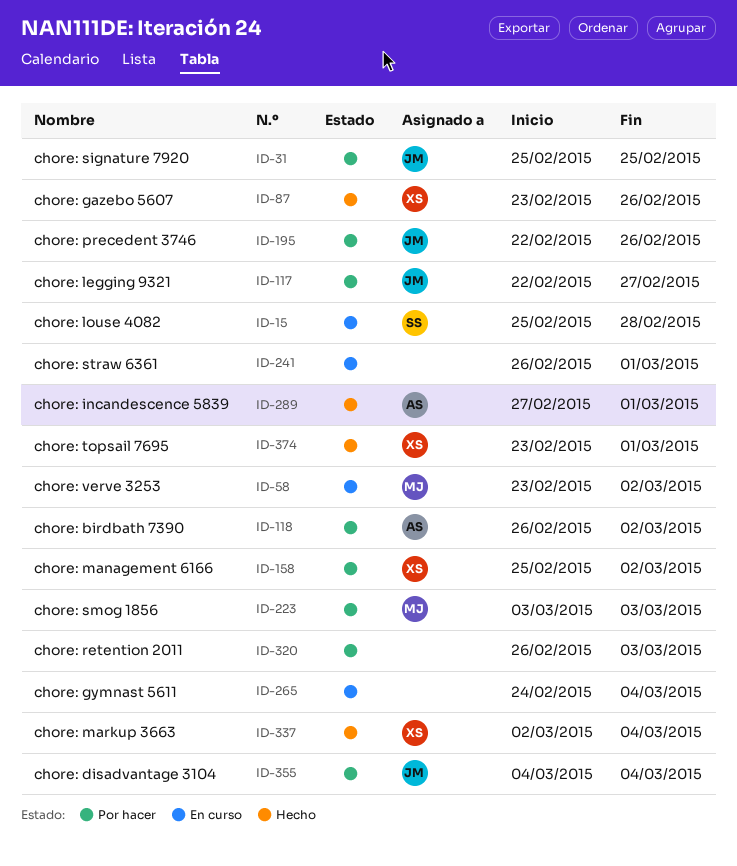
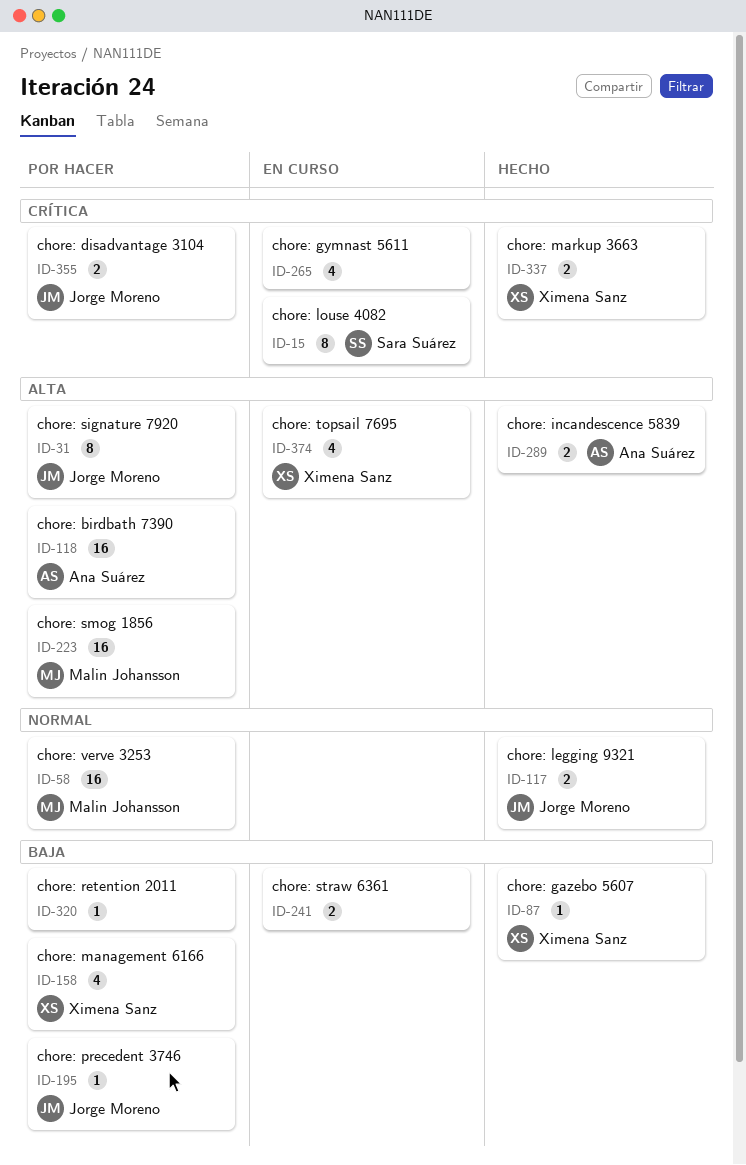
ID-58, status: En curso -> Por hacer
ID-117, status: Por hacer -> Hecho
ID-374, status: Hecho -> En curso

